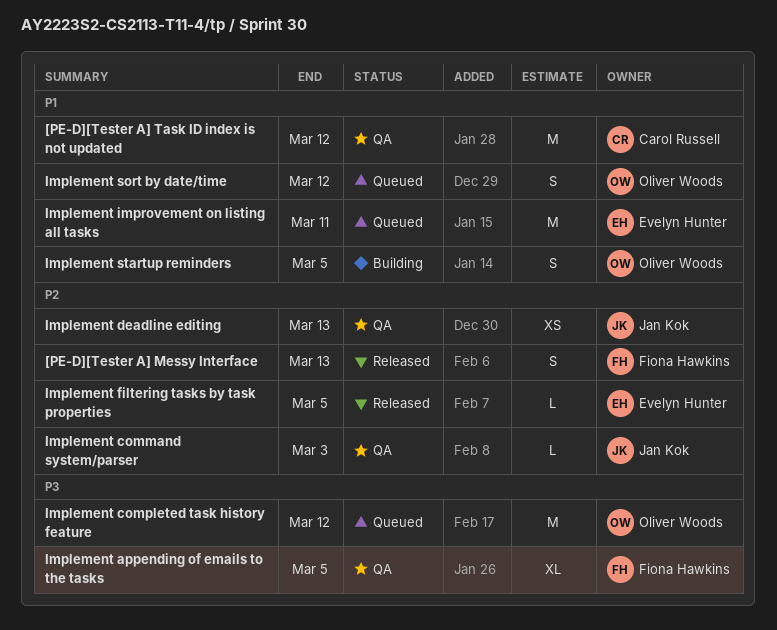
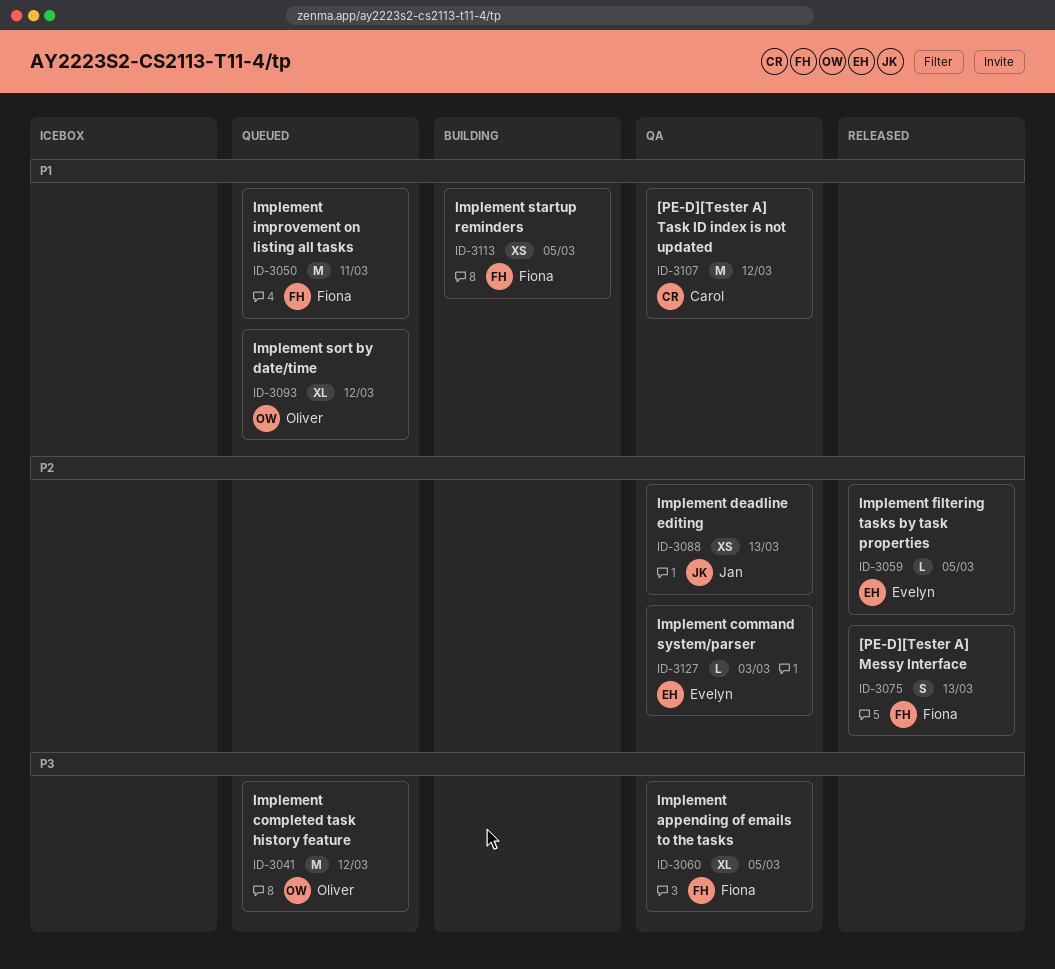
Implement command system/parser, owner: Jan Kok -> Evelyn Hunter
Implement improvement on listing all tasks, owner: Evelyn Hunter -> Fiona Hawkins
Implement sort by date/time, estimate: S -> XL
Implement startup reminders, owner: Oliver Woods -> Fiona Hawkins
Implement startup reminders, estimate: S -> XS

